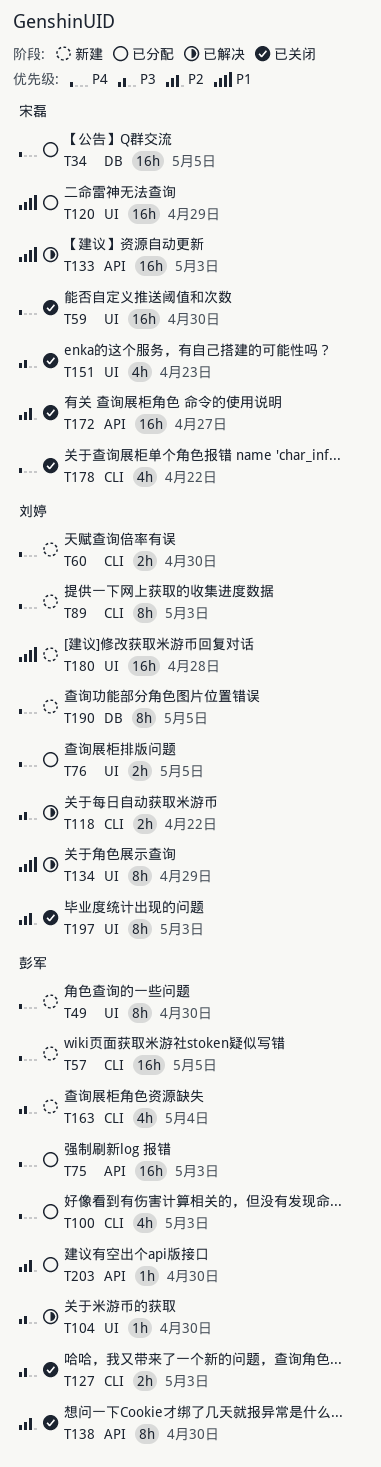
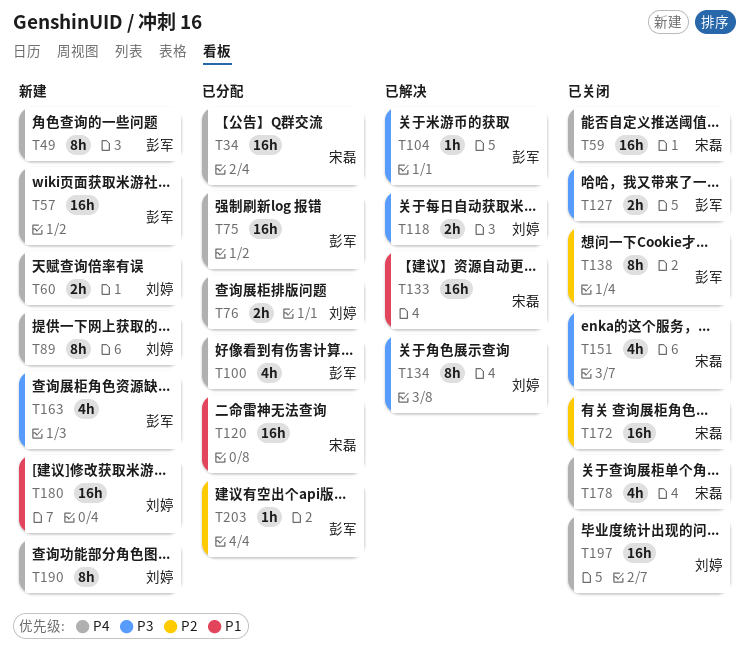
T134, priority: P1 -> P3
T197, priority: P2 -> P4
T197, estimate: 8h -> 16h

